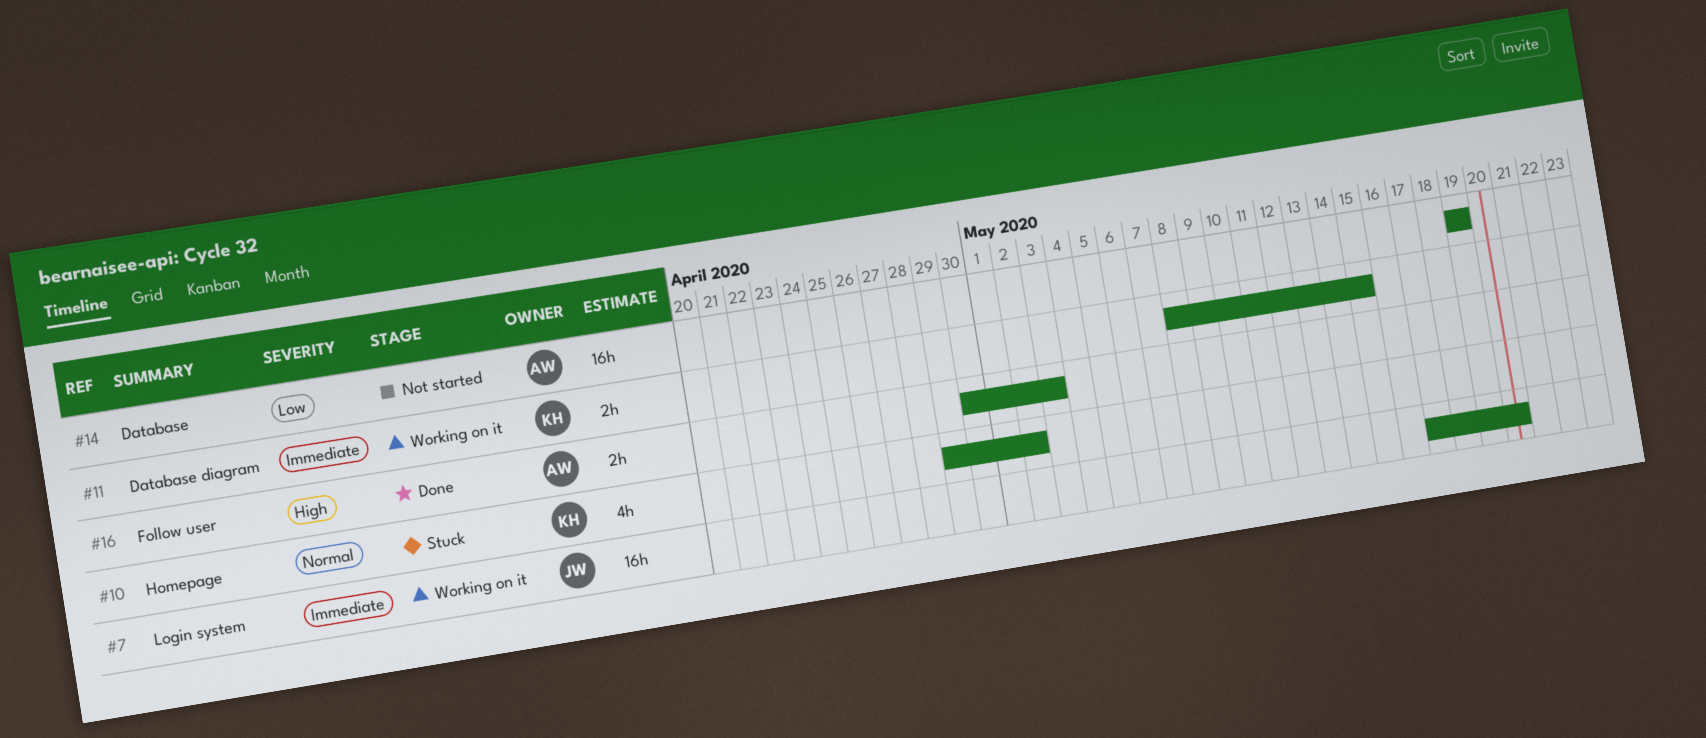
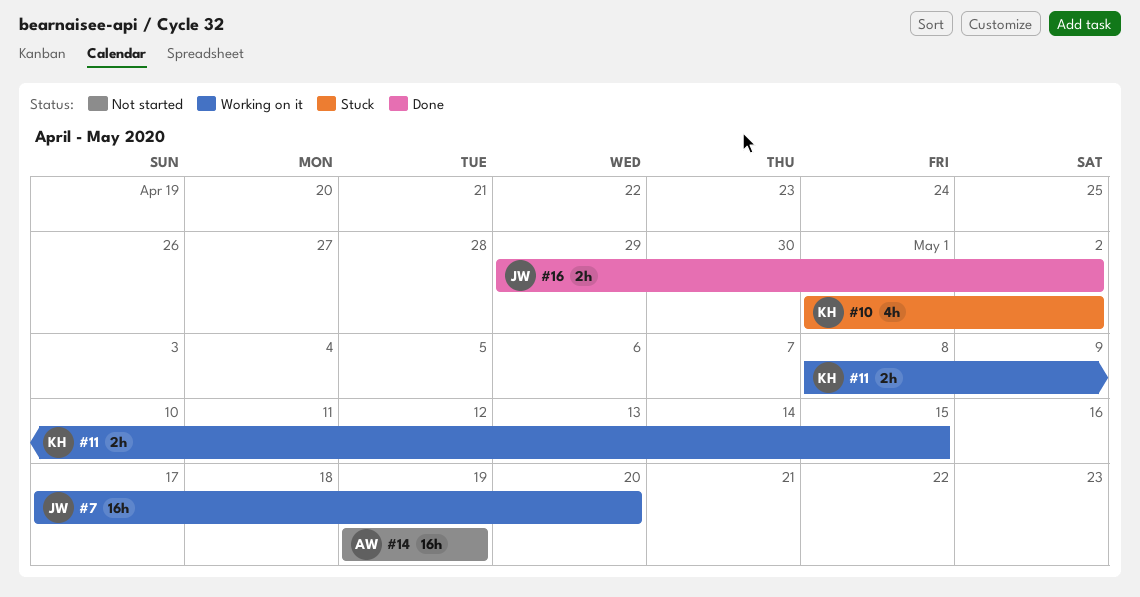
#10, start: Apr 29 -> May 1
#16, owner: AW -> JW
#16, start: Apr 30 -> Apr 29
#16, due: May 3 -> May 2

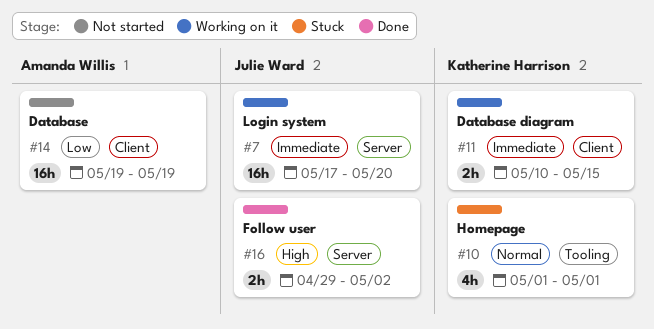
#10, due: May 2 -> May 1
#11, start: May 8 -> May 10

